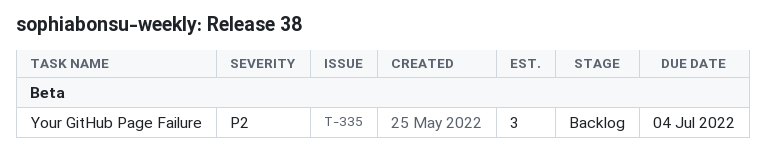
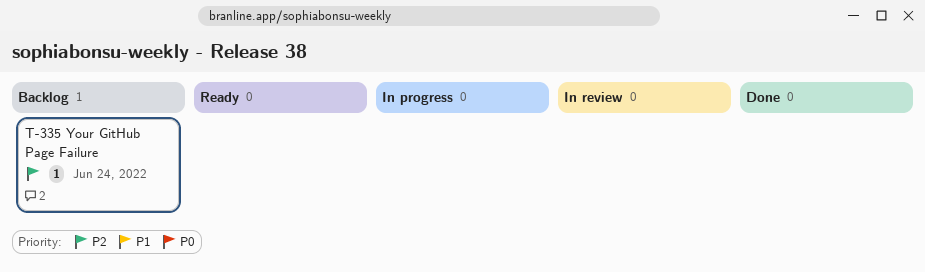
T-335, estimate: 3 -> 1
T-335, due: Jul 4 -> Jun 24

